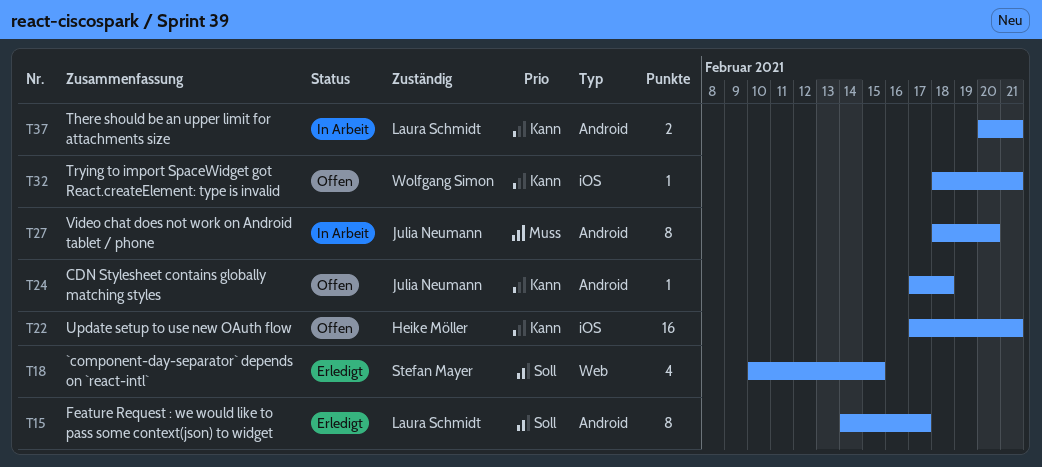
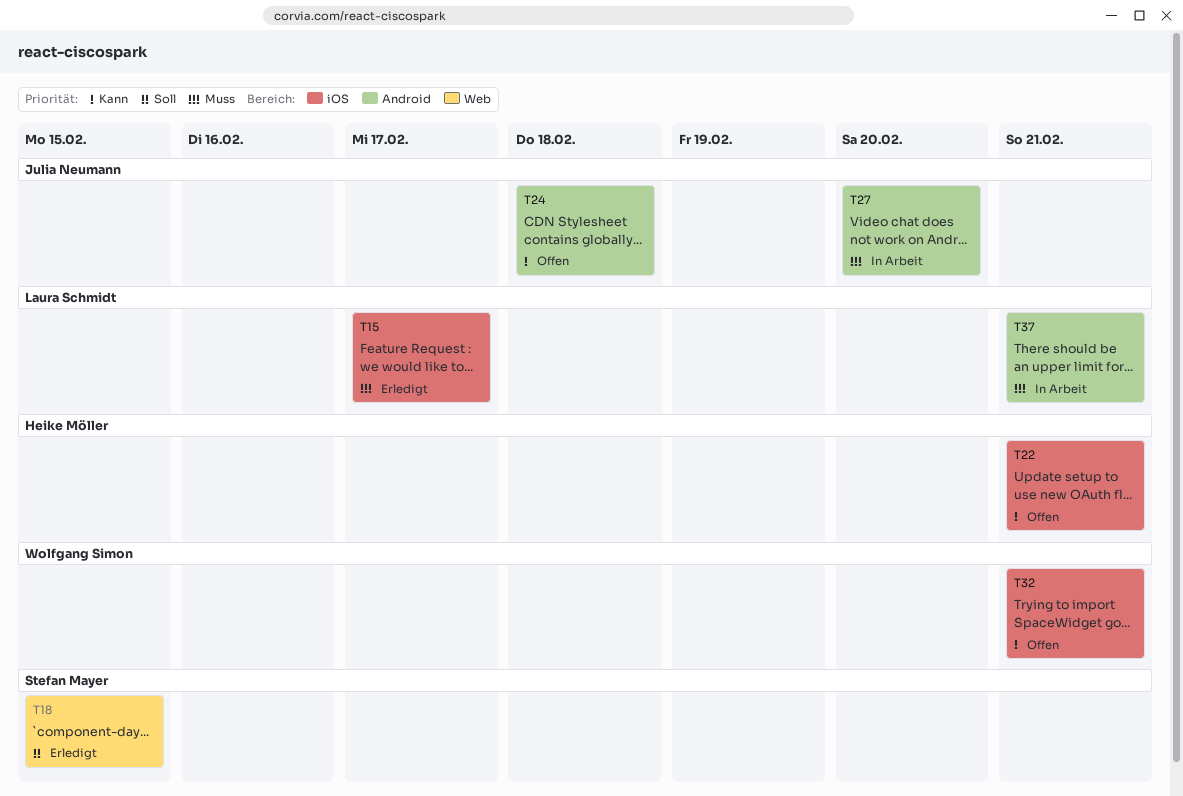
T15, priority: Soll -> Muss
T15, label: Android -> iOS
T37, priority: Kann -> Muss

